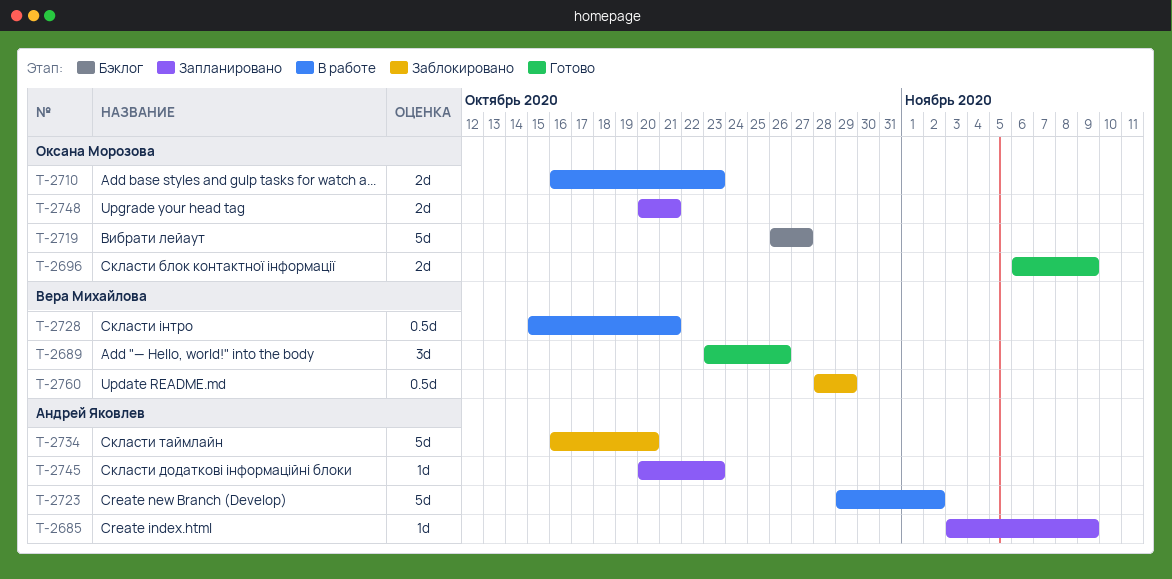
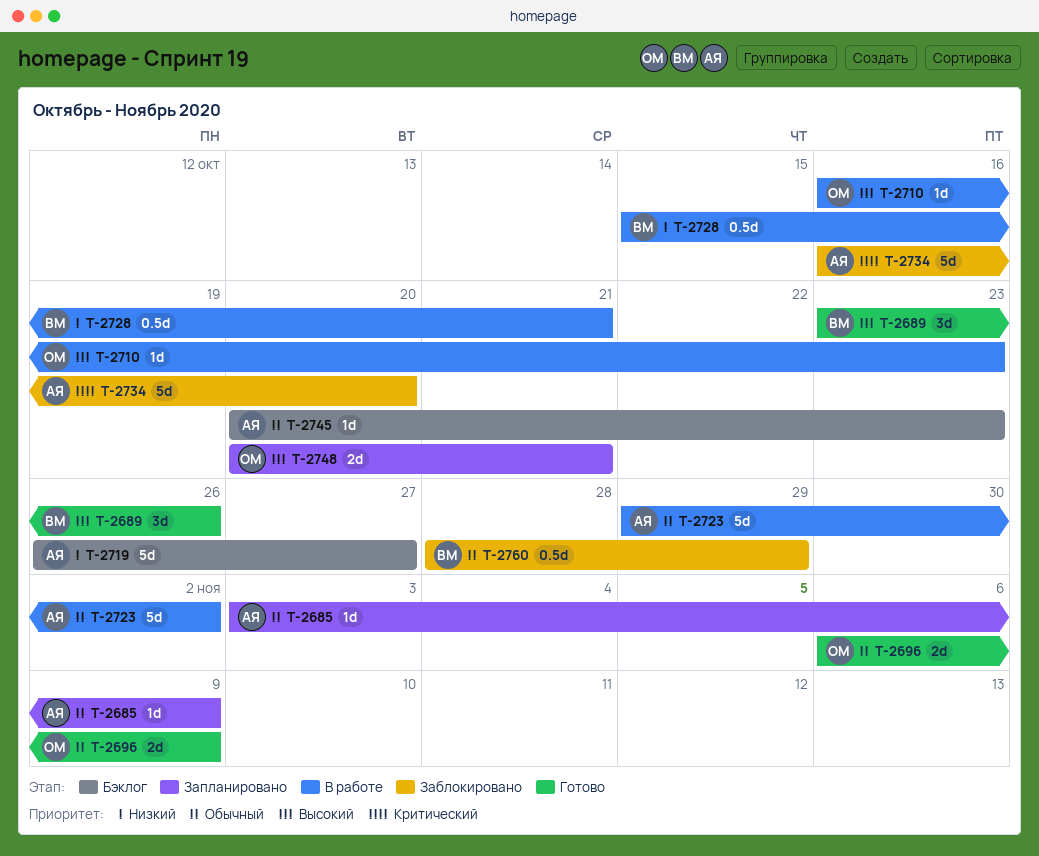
T-2710, estimate: 2d -> 1d
T-2719, owner: Оксана Морозова -> Андрей Яковлев
T-2745, status: Запланировано -> Бэклог

